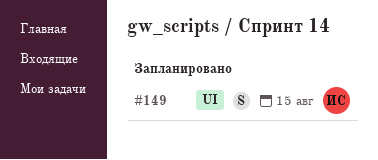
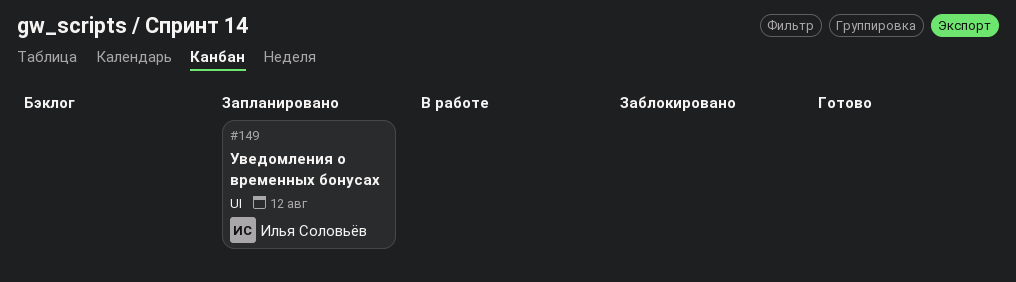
#149, due: Aug 15 -> Aug 12

